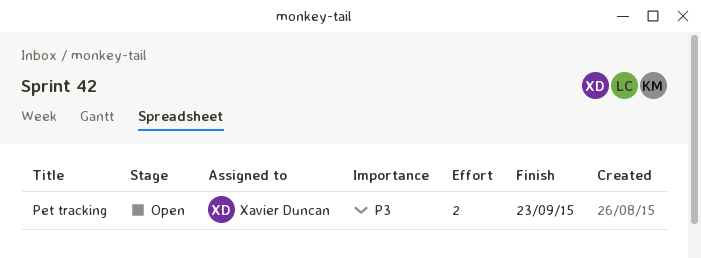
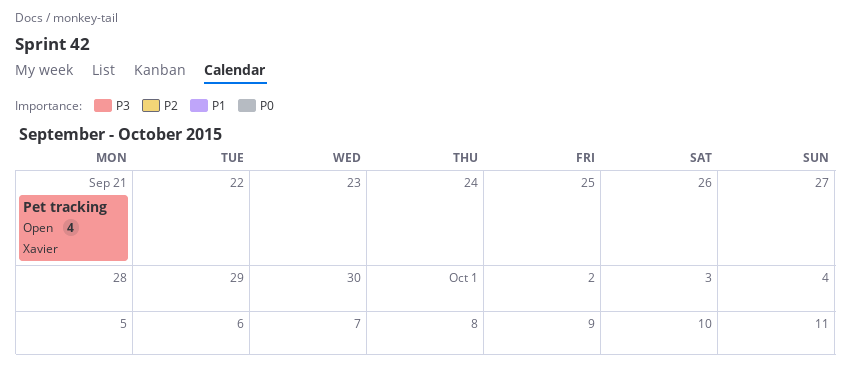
Pet tracking, estimate: 2 -> 4
Pet tracking, due: Sep 23 -> Sep 21

